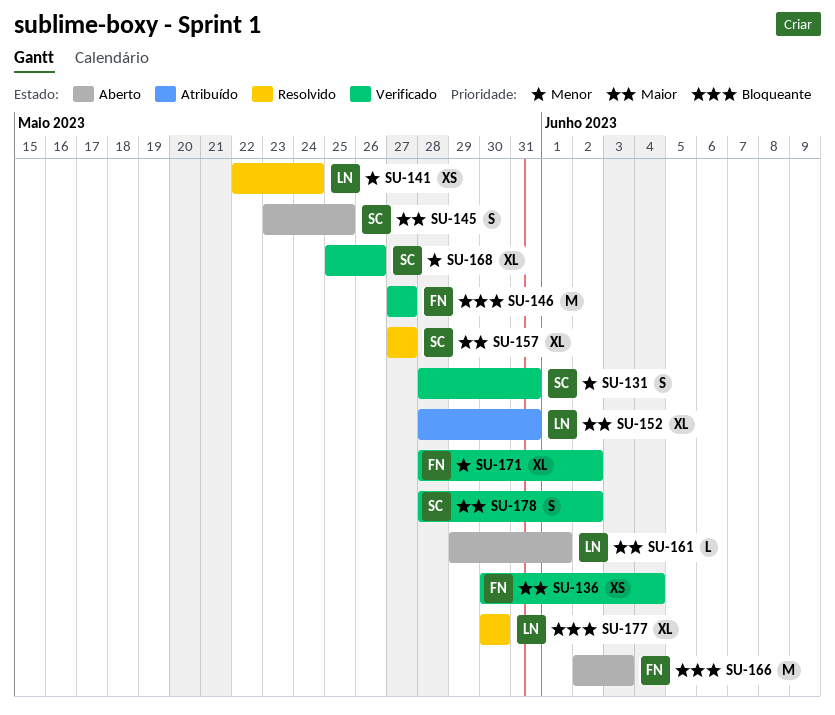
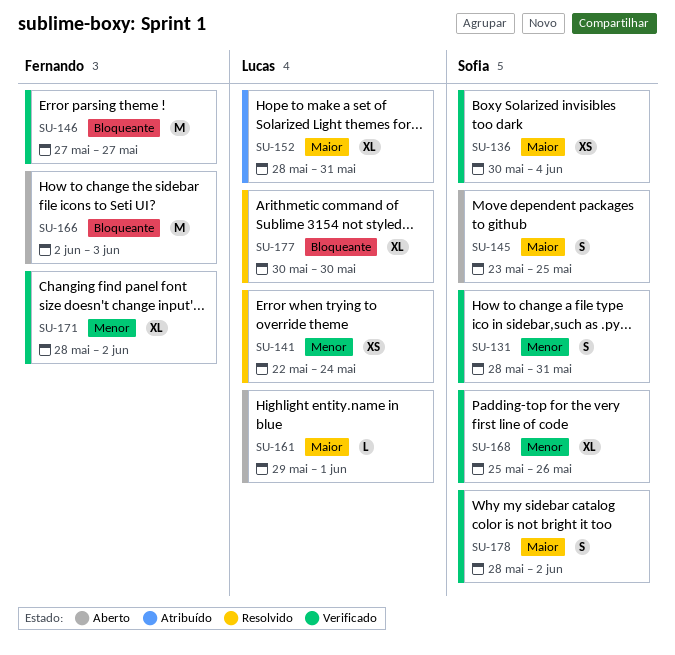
SU-136, owner: Fernando -> Sofia
SU-157: present -> none

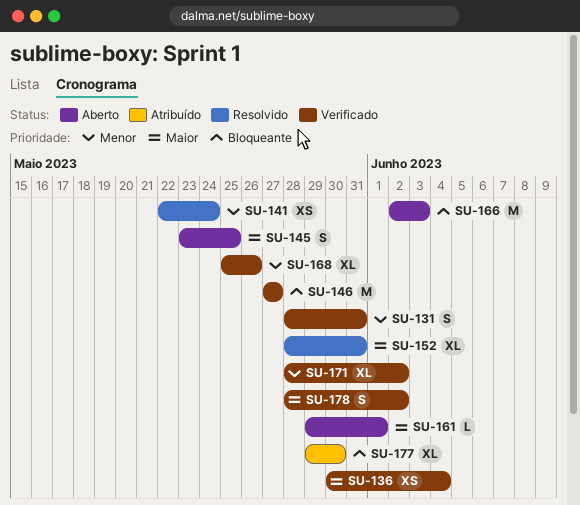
SU-152, status: Atribuído -> Resolvido
SU-177, status: Resolvido -> Atribuído
SU-177, start: May 30 -> May 29

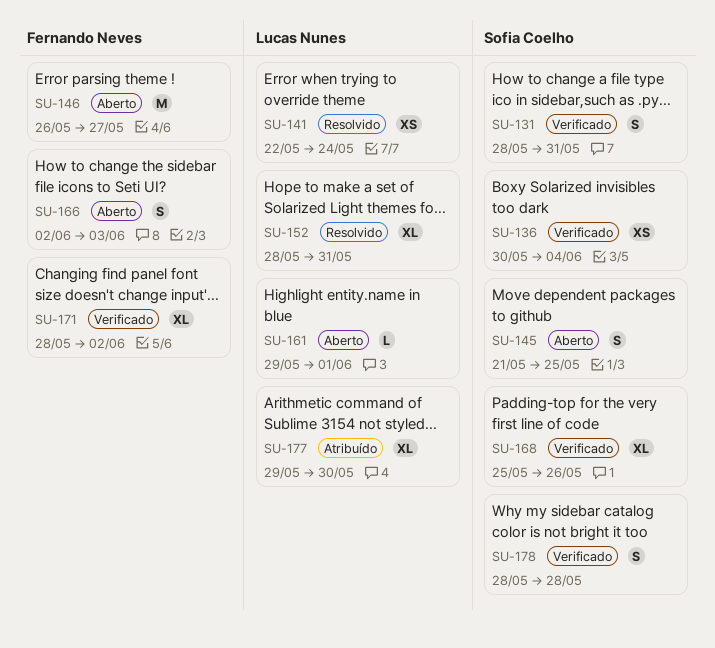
SU-145, start: May 23 -> May 21
SU-146, status: Verificado -> Aberto
SU-146, start: May 27 -> May 26
SU-166, estimate: M -> S
SU-178, due: Jun 2 -> May 28

